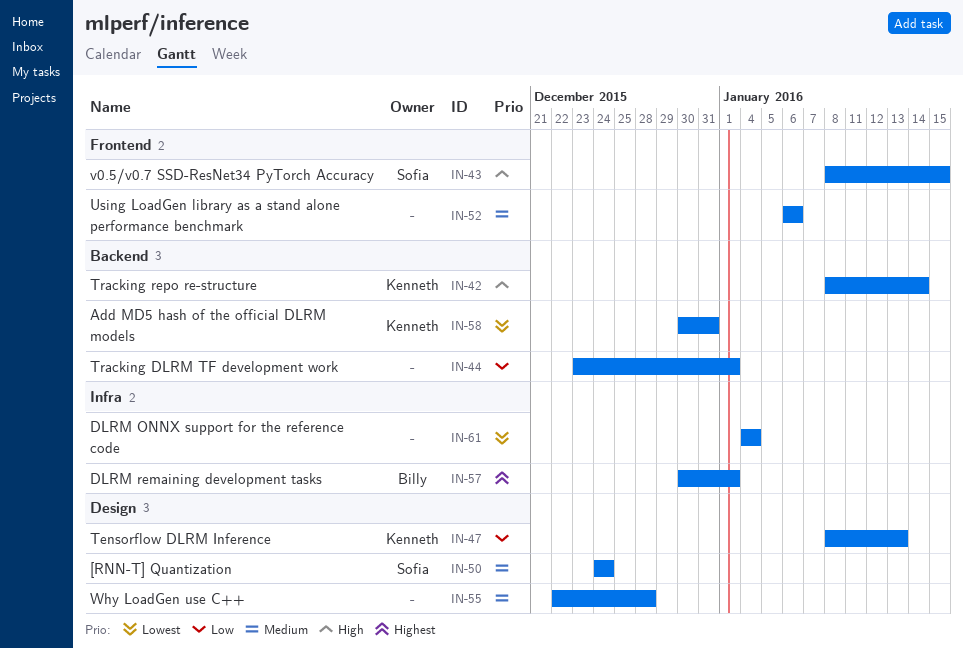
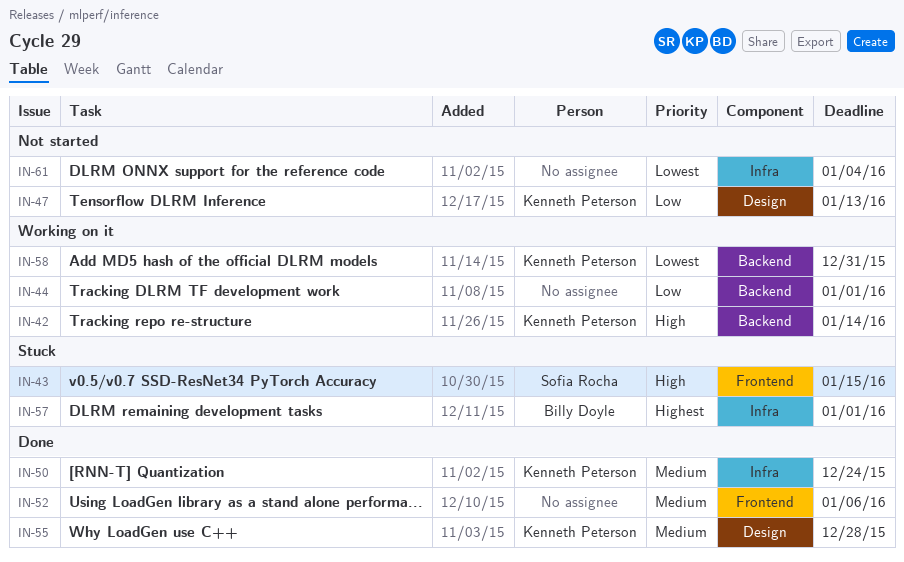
IN-50, owner: Sofia Rocha -> Kenneth Peterson
IN-50, label: Design -> Infra
IN-55, owner: none -> Kenneth Peterson

